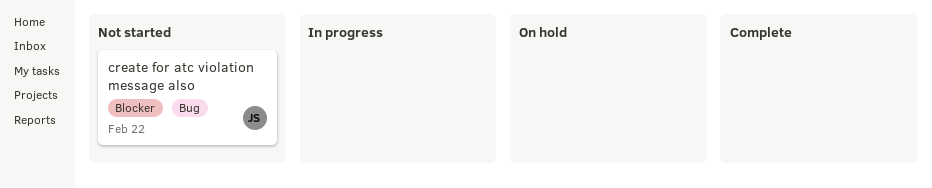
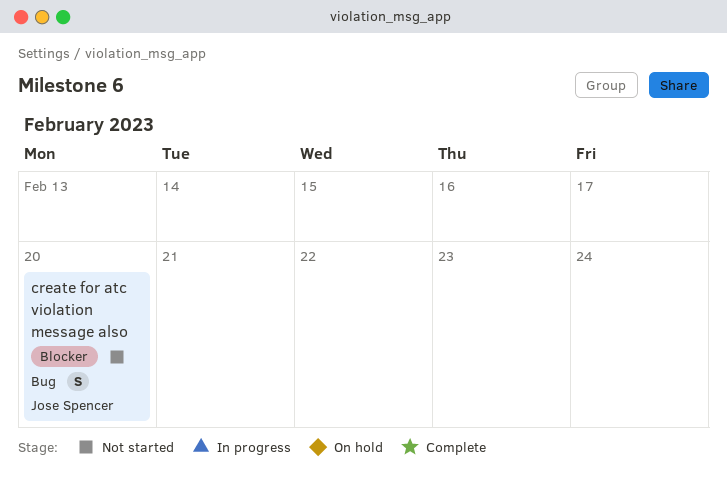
create for atc violation message also, due: Feb 22 -> Feb 20

